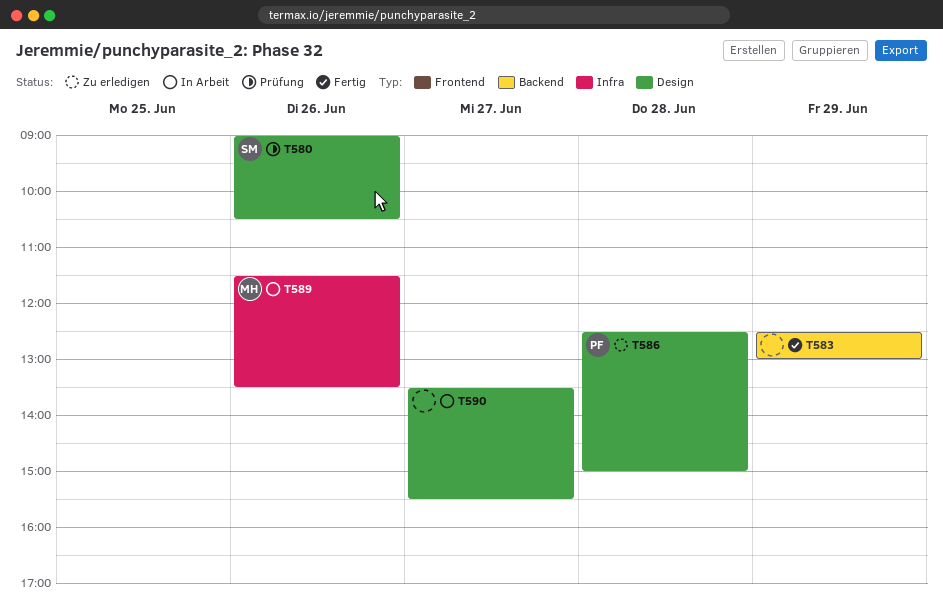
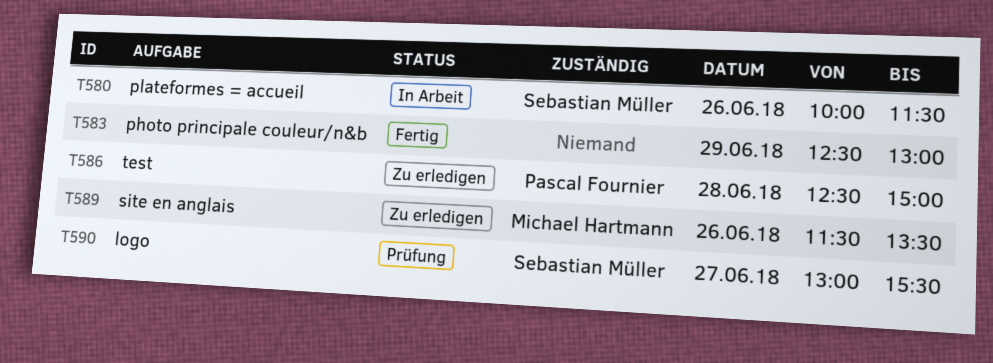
T580, status: Prüfung -> In Arbeit
T580, begins: 09:00 -> 10:00
T580, ends: 10:30 -> 11:30
T589, status: In Arbeit -> Zu erledigen
T590, status: In Arbeit -> Prüfung
T590, owner: none -> Sebastian Müller
T590, begins: 13:30 -> 13:00

